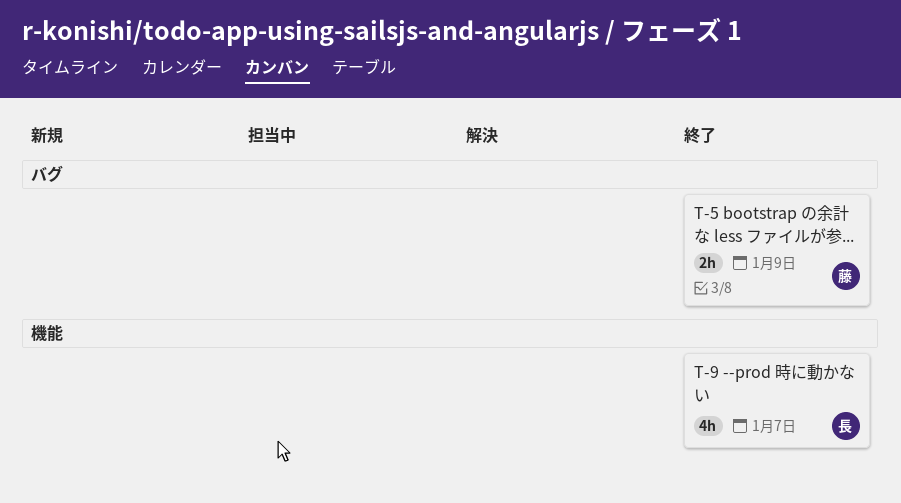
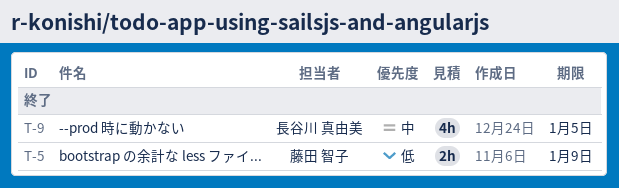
T-9, due: Jan 7 -> Jan 5

